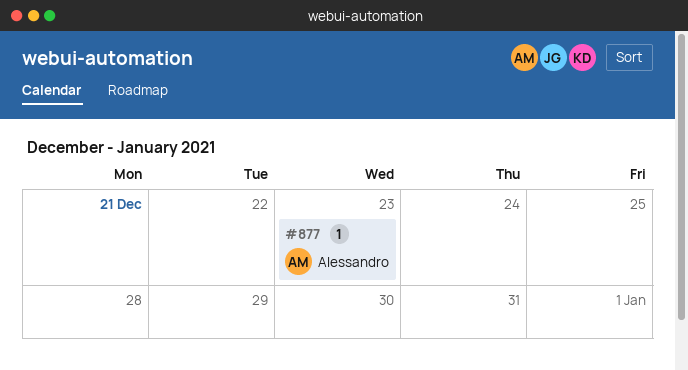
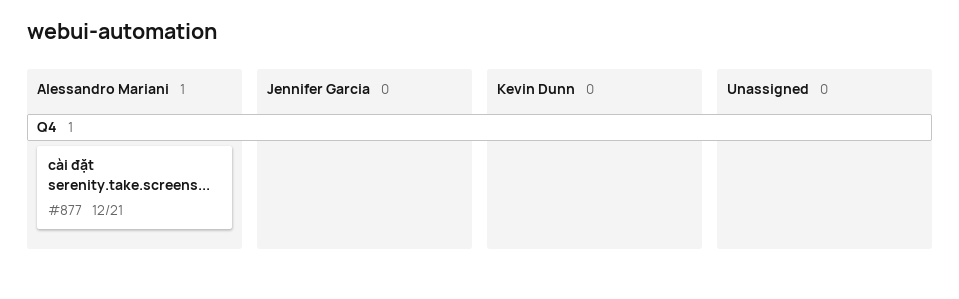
#877, due: Dec 23 -> Dec 21

